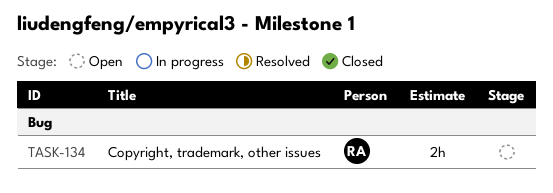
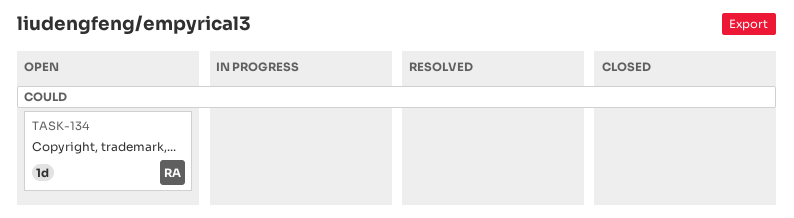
TASK-134, estimate: 2h -> 1d

